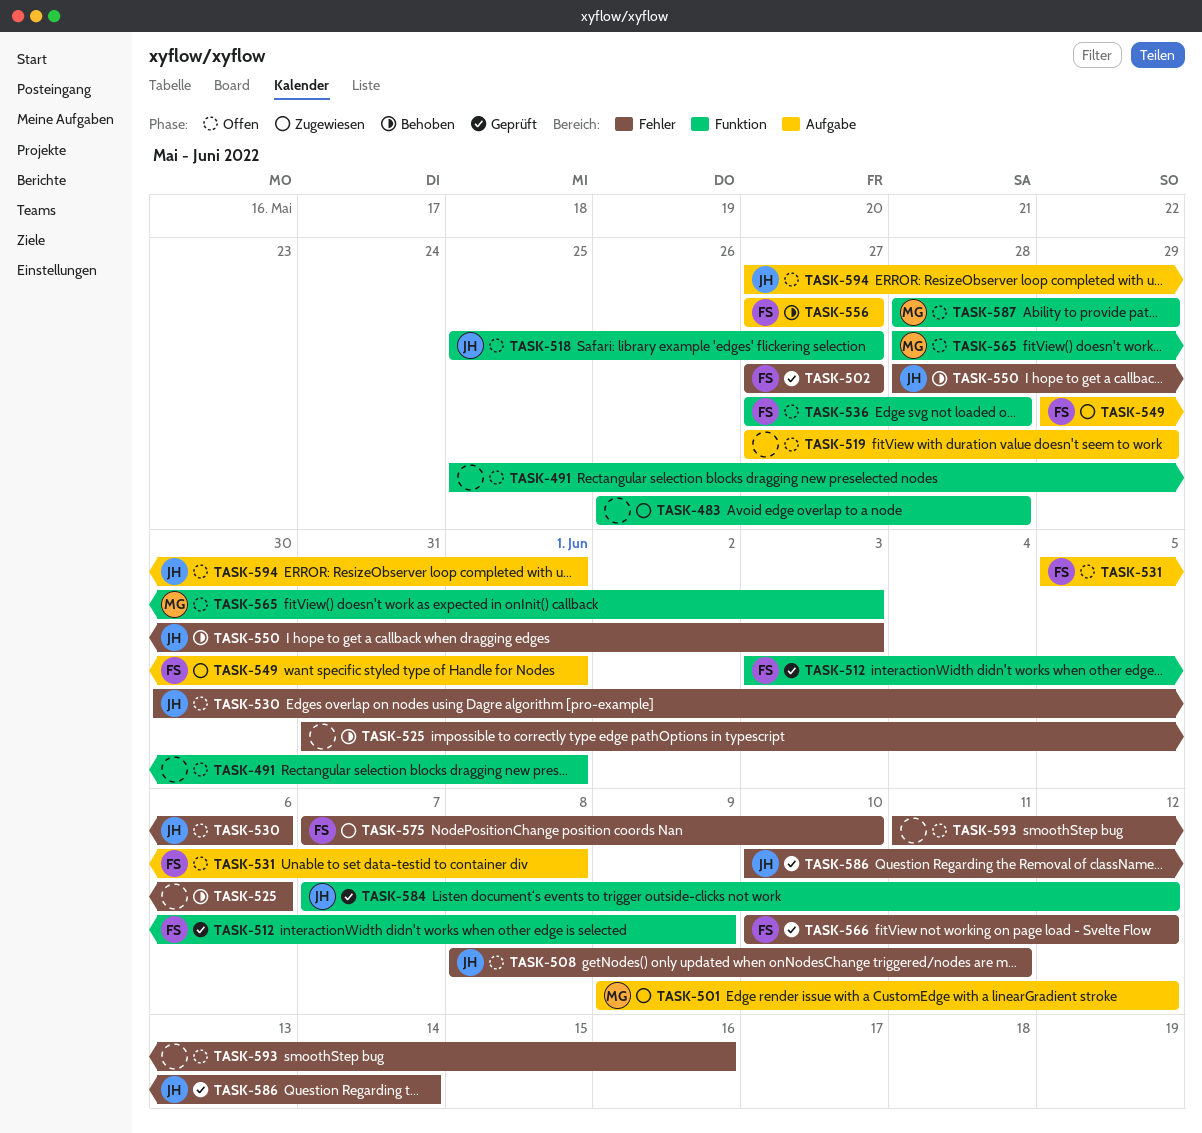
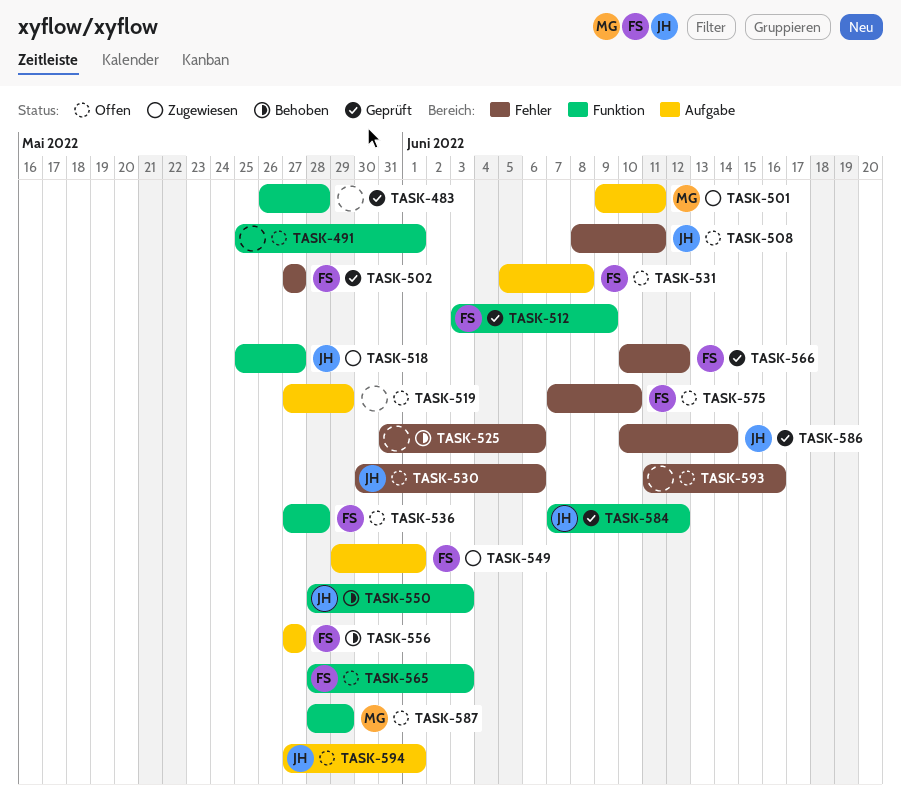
TASK-483, status: Zugewiesen -> Geprüft
TASK-501, due: Jun 12 -> Jun 11
TASK-518, status: Offen -> Zugewiesen
TASK-550, label: Fehler -> Funktion
TASK-565, owner: MG -> FS
TASK-575, status: Zugewiesen -> Offen

